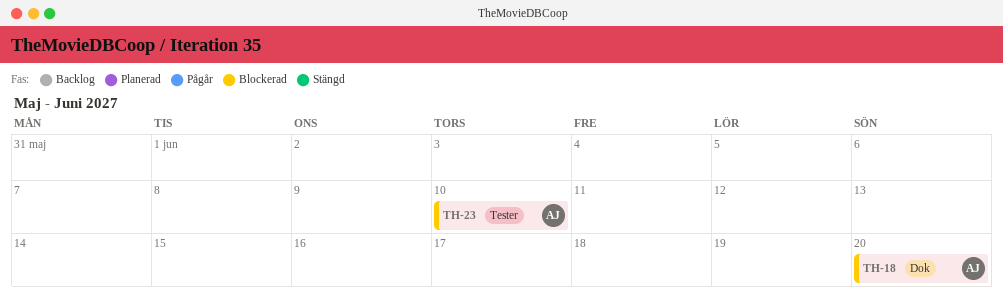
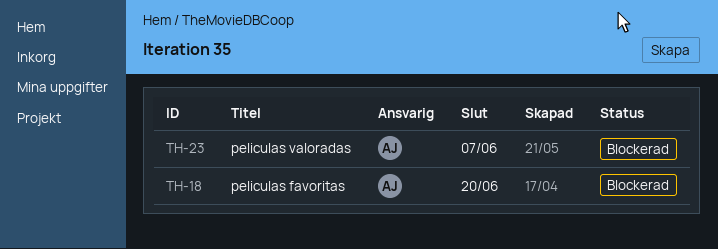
TH-23, due: Jun 10 -> Jun 7

